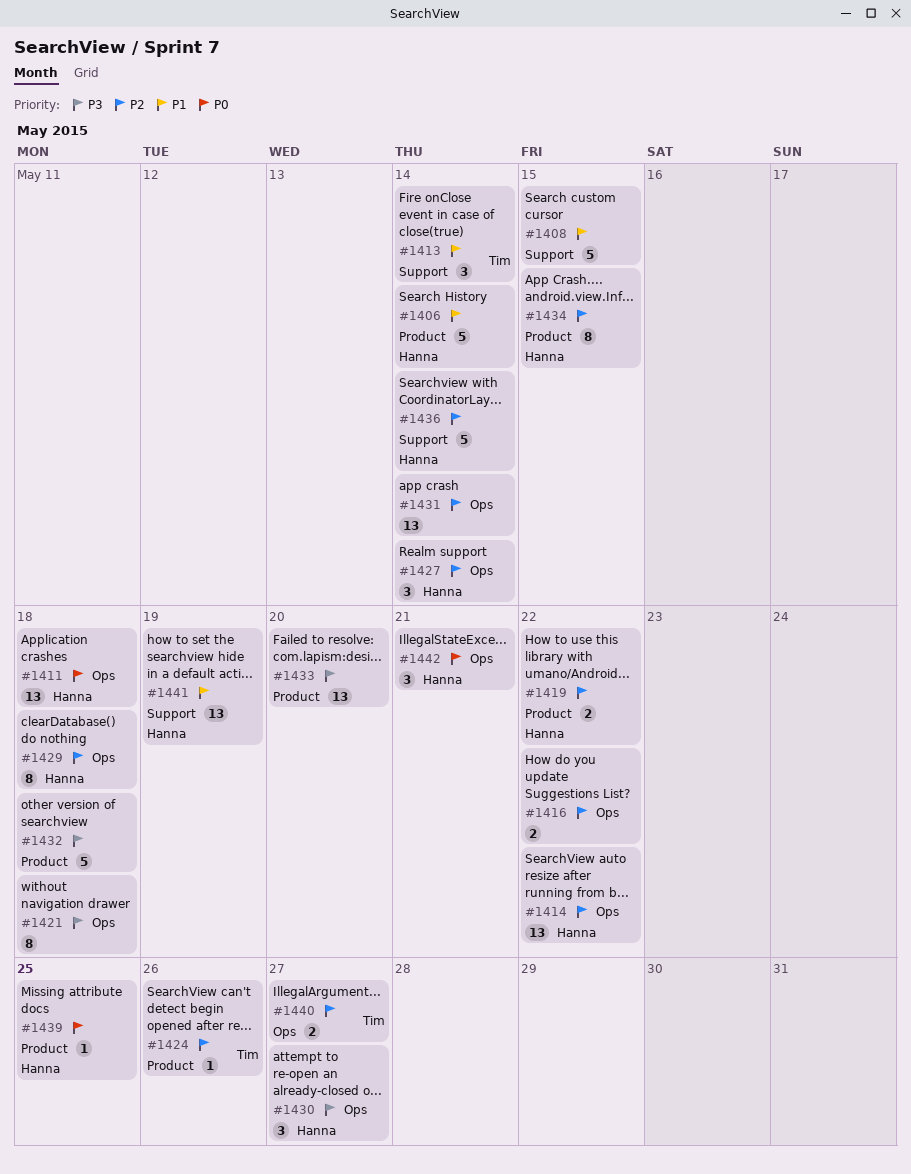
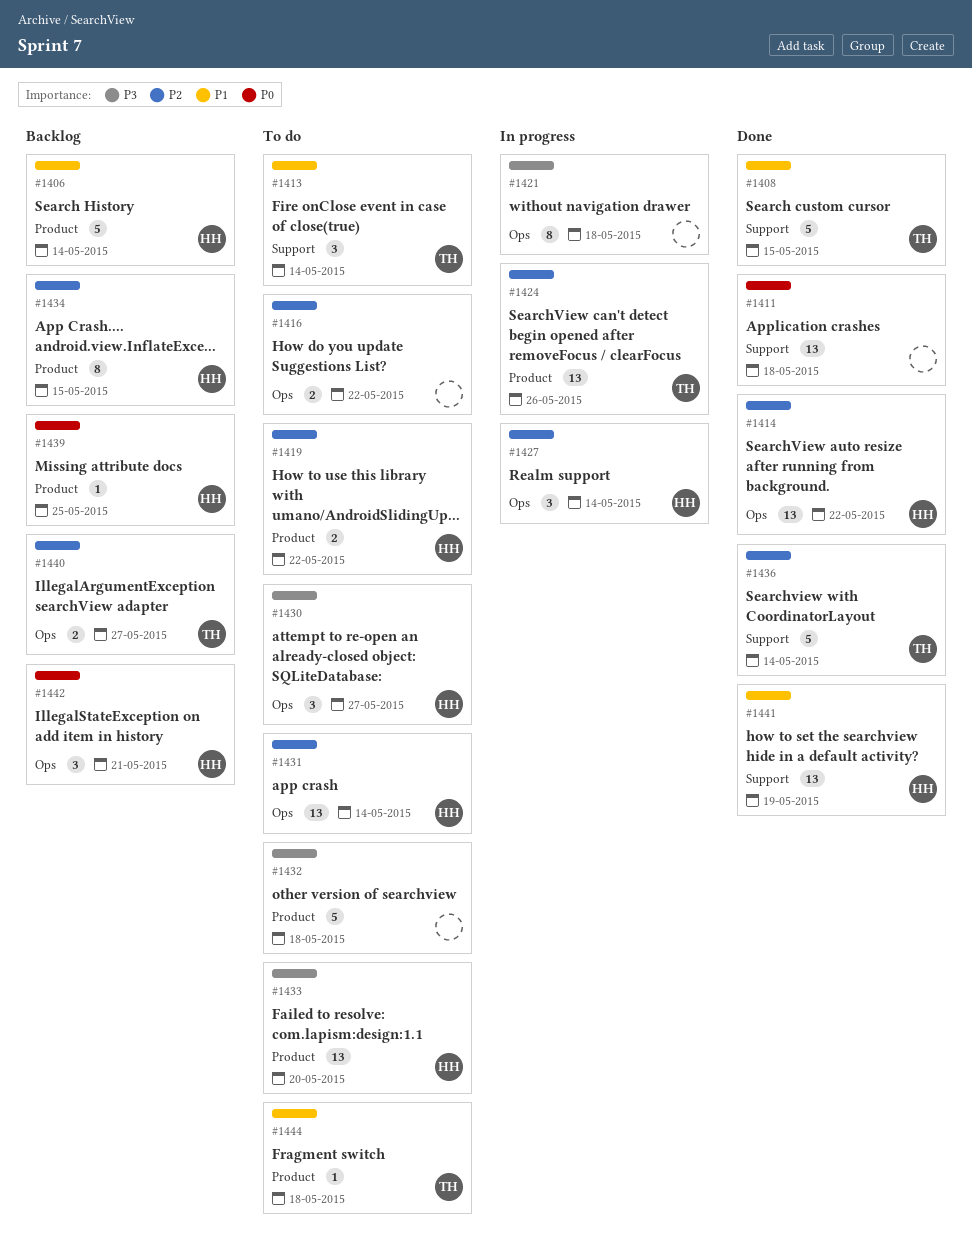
#1408, owner: none -> Tim
#1411, owner: Hanna -> none
#1411, label: Ops -> Support
#1424, estimate: 1 -> 13
#1429: present -> none
#1431, owner: none -> Hanna
#1433, owner: none -> Hanna
#1436, owner: Hanna -> Tim
#1444: none -> present

